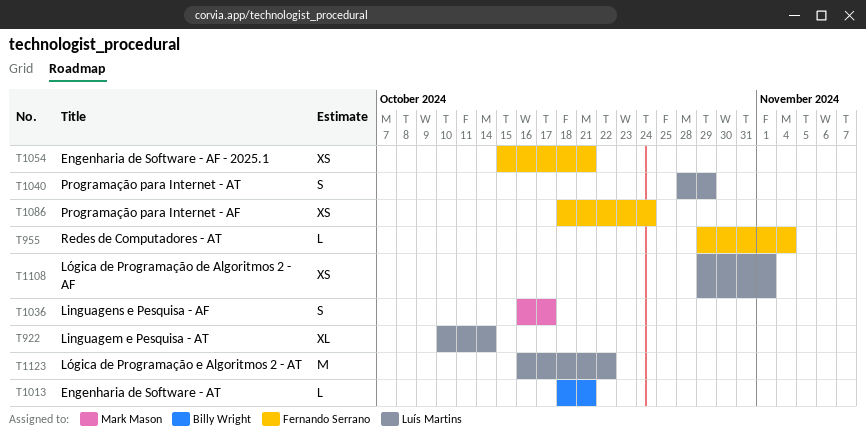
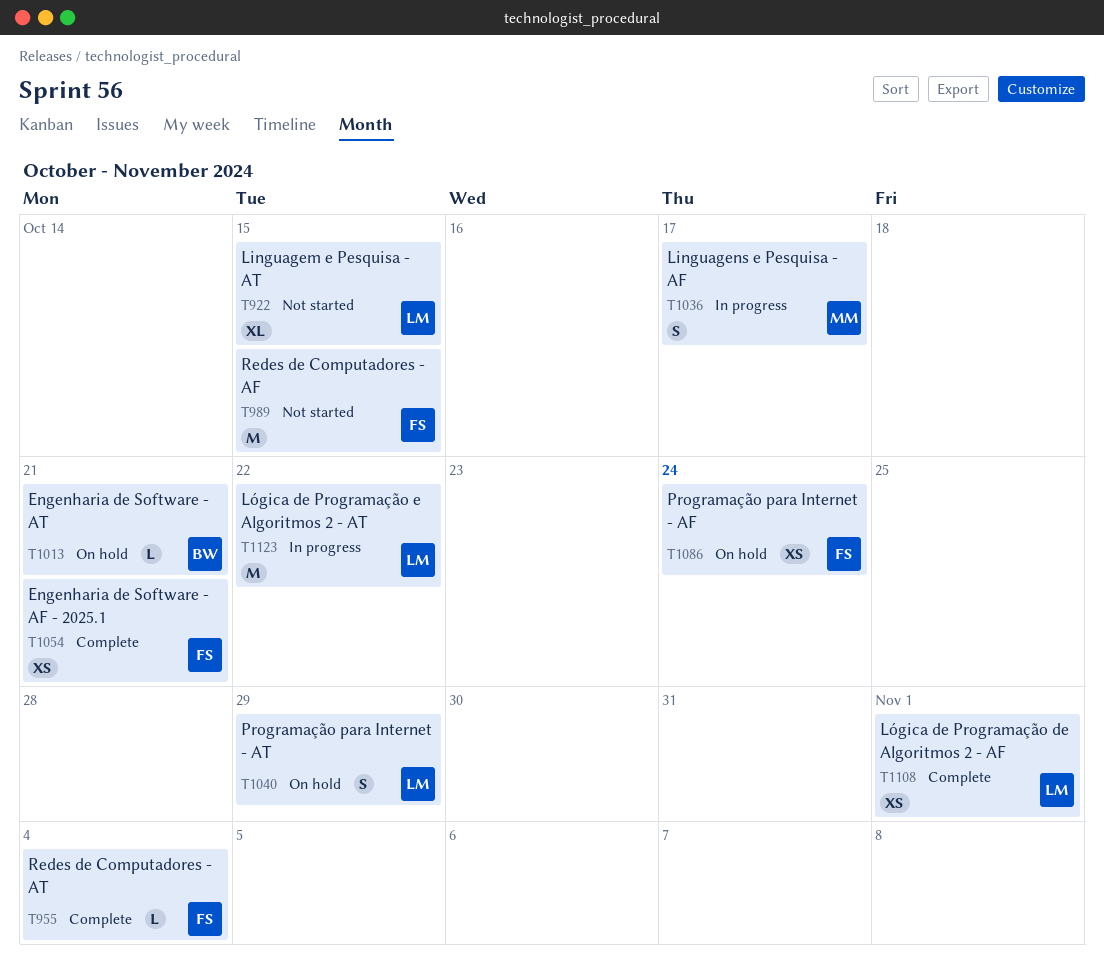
T922, due: Oct 14 -> Oct 15
T989: none -> present

